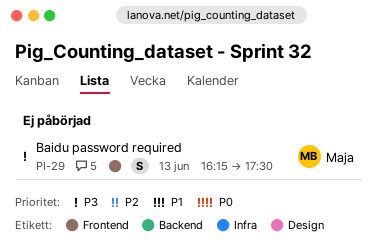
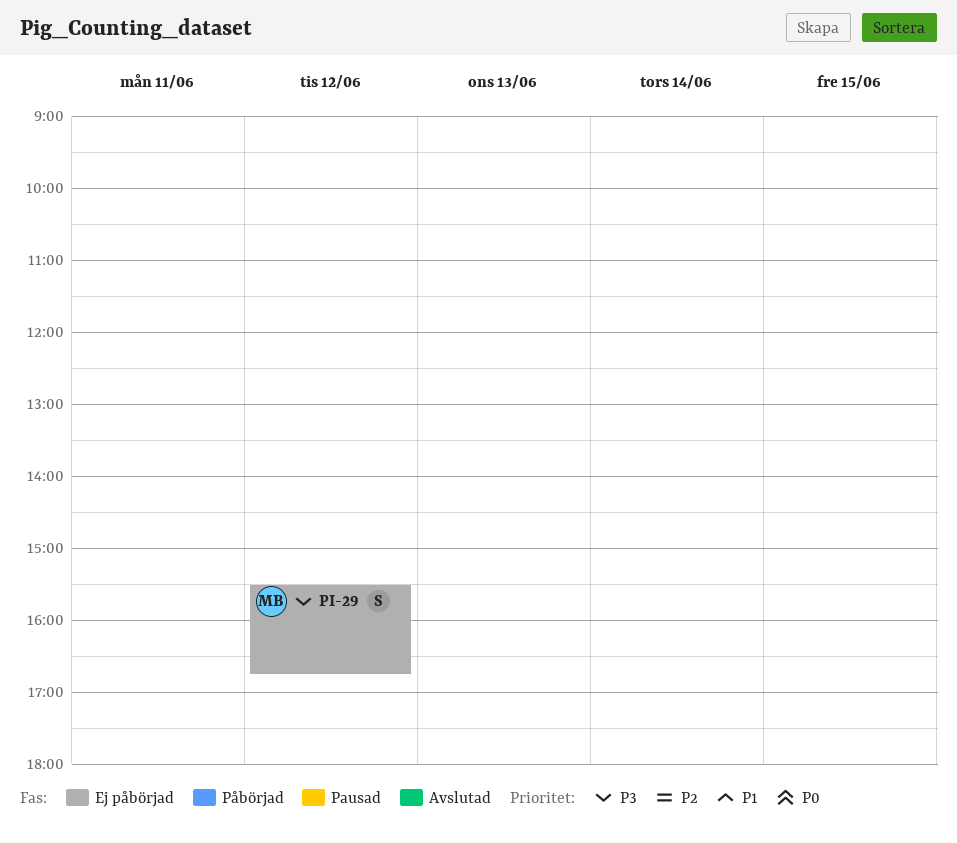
PI-29, day: Jun 13 -> Jun 12
PI-29, begins: 16:15 -> 15:30
PI-29, ends: 17:30 -> 16:45

